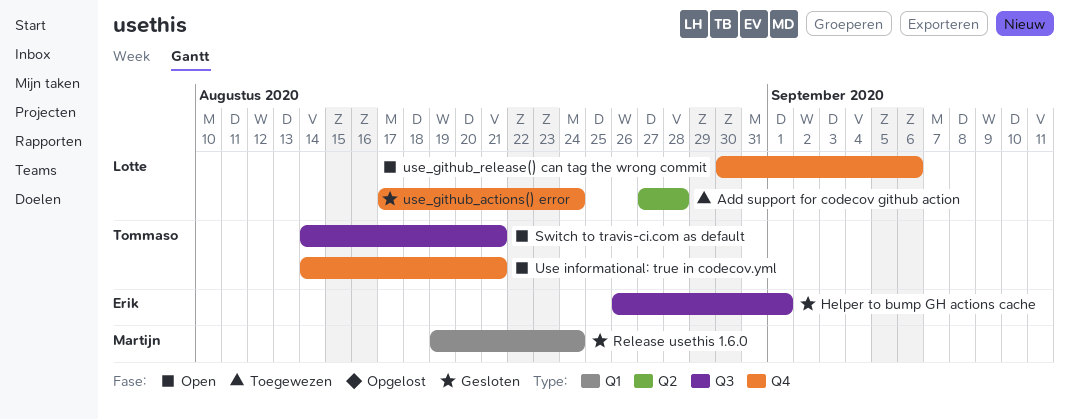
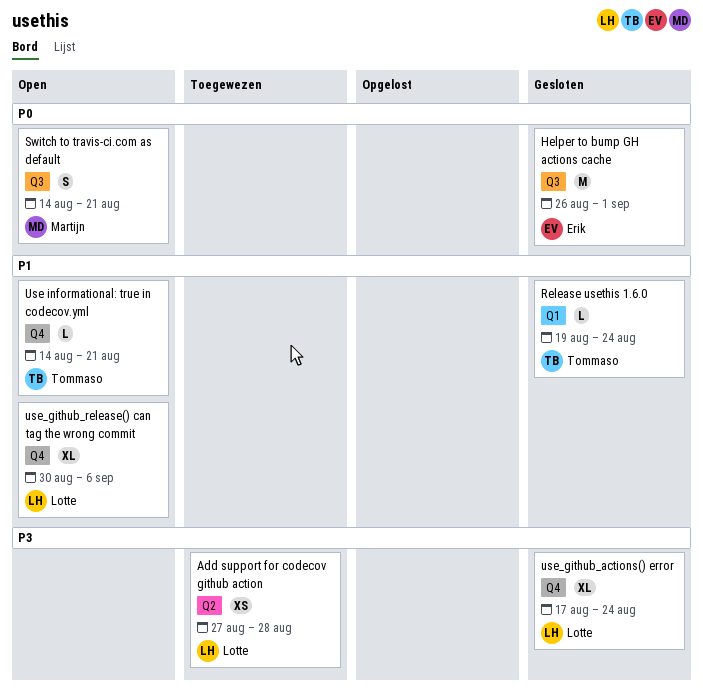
Release usethis 1.6.0, owner: Martijn -> Tommaso
Switch to travis-ci.com as default, owner: Tommaso -> Martijn

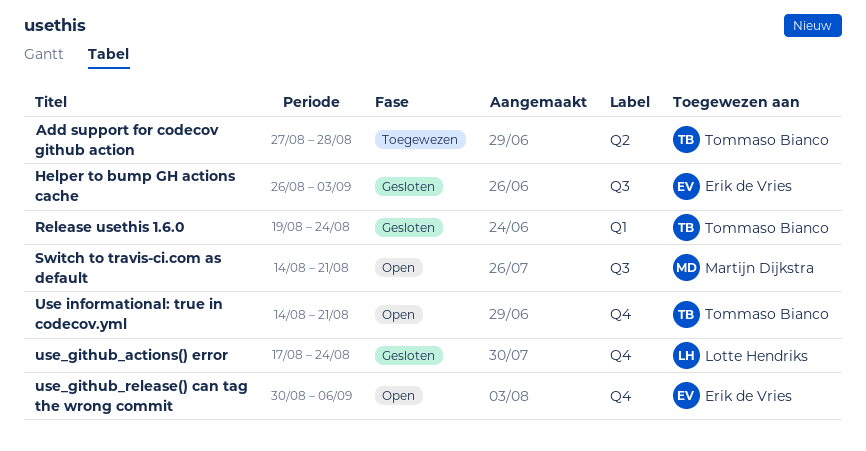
Add support for codecov github action, owner: Lotte Hendriks -> Tommaso Bianco
Helper to bump GH actions cache, due: Sep 1 -> Sep 3
use_github_release() can tag the wrong commit, owner: Lotte Hendriks -> Erik de Vries

